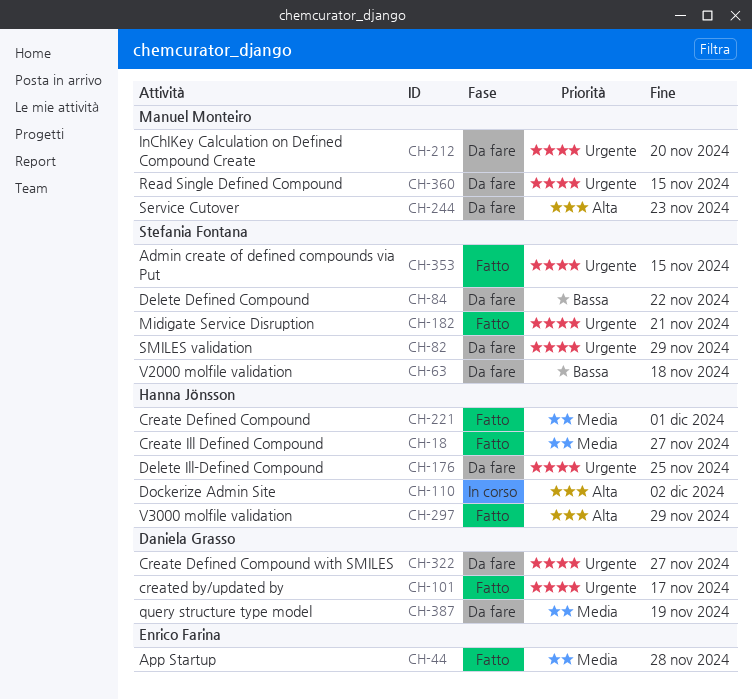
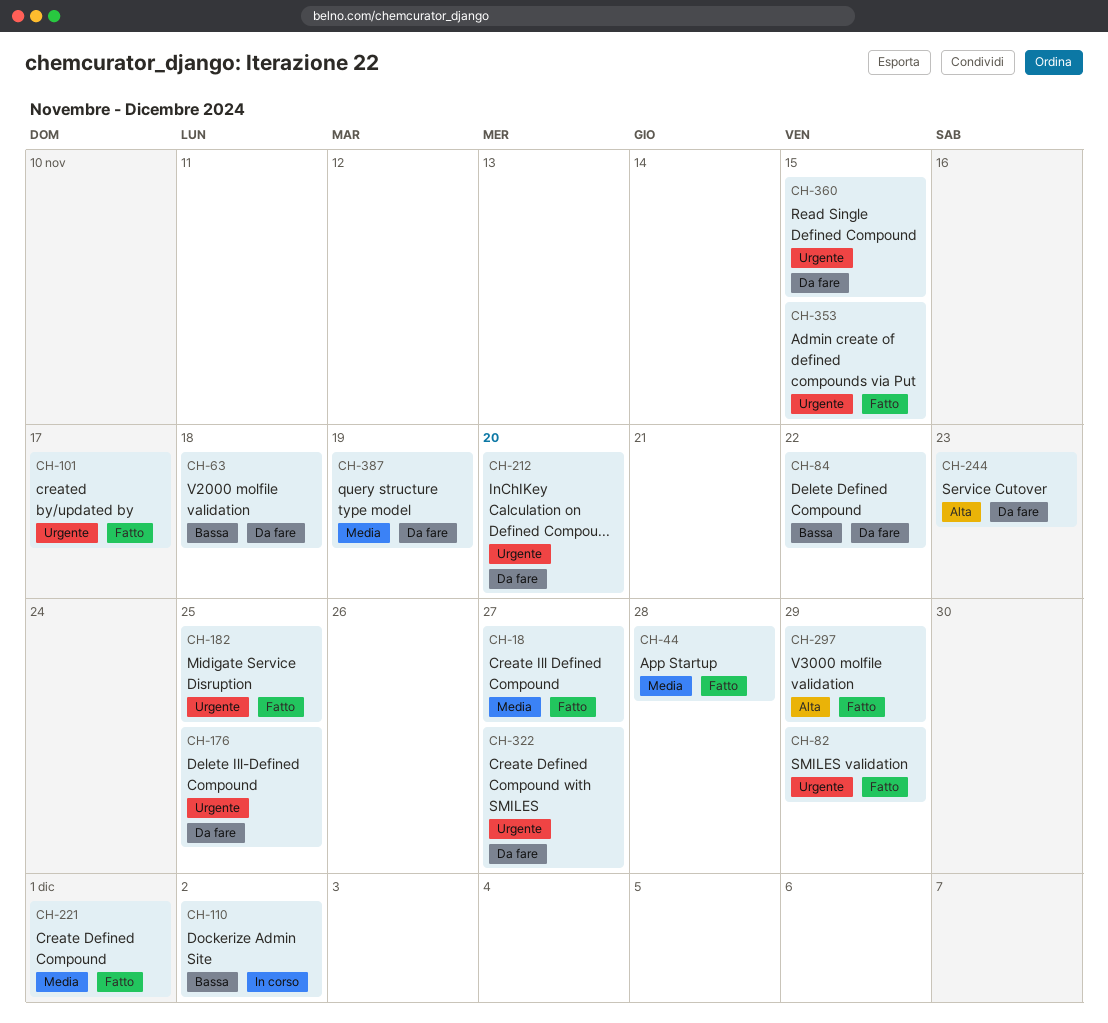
CH-82, status: Da fare -> Fatto
CH-110, priority: Alta -> Bassa
CH-182, due: Nov 21 -> Nov 25

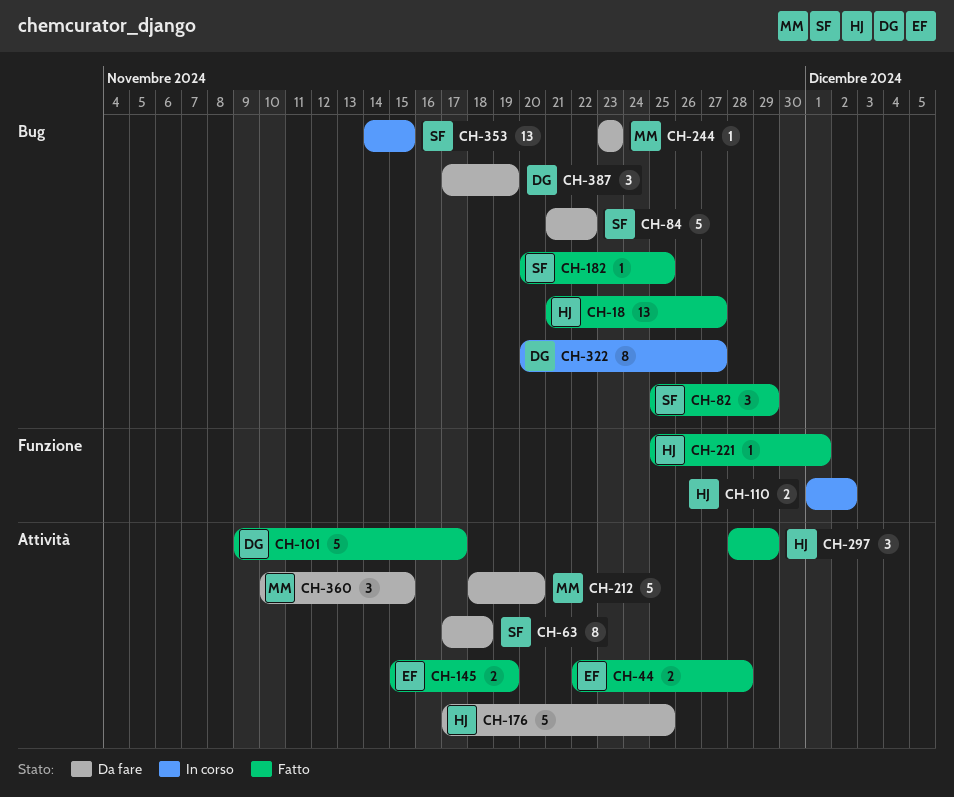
CH-145: none -> present
CH-322, status: Da fare -> In corso
CH-353, status: Fatto -> In corso

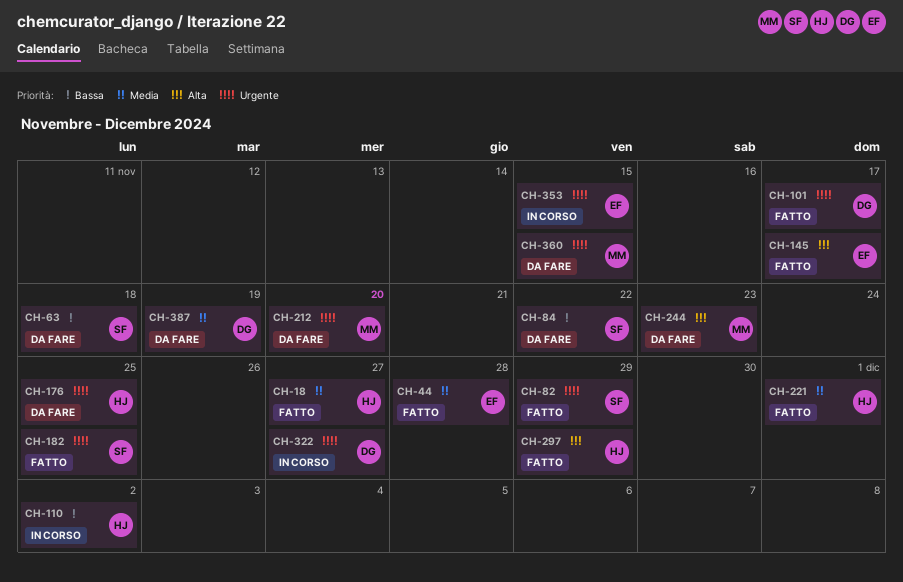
CH-145, due: Nov 19 -> Nov 17
CH-353, owner: SF -> EF

